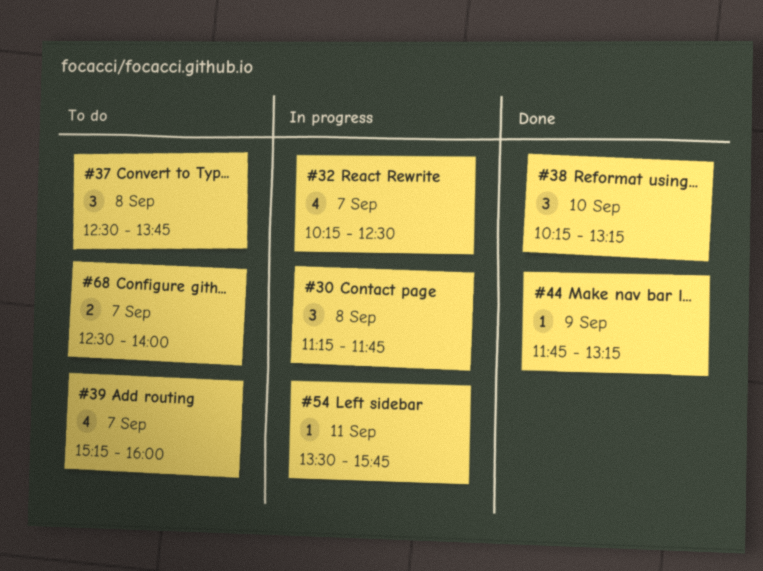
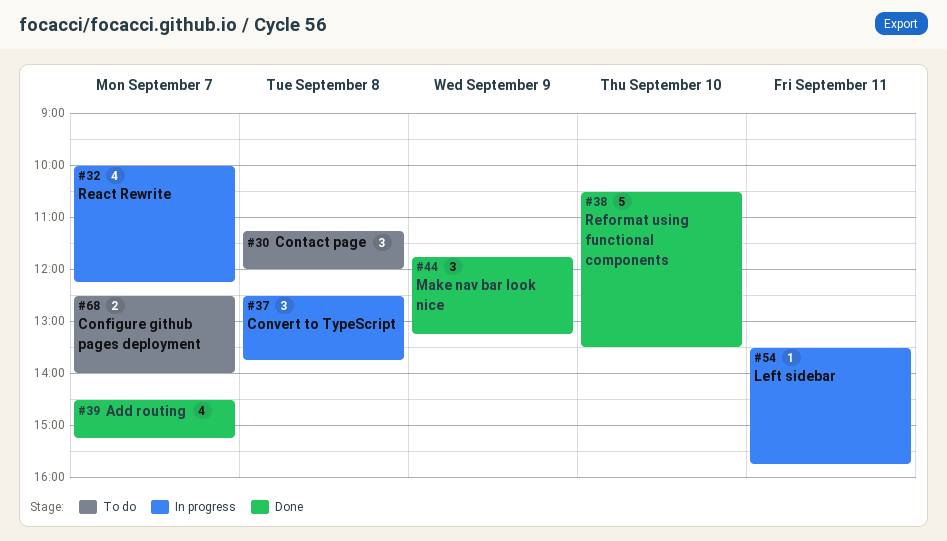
#30, status: In progress -> To do
#30, ends: 11:45 -> 12:00
#32, begins: 10:15 -> 10:00
#32, ends: 12:30 -> 12:15
#37, status: To do -> In progress
#38, estimate: 3 -> 5
#38, begins: 10:15 -> 10:30
#38, ends: 13:15 -> 13:30
#39, status: To do -> Done
#39, begins: 15:15 -> 14:30
#39, ends: 16:00 -> 15:15
#44, estimate: 1 -> 3

